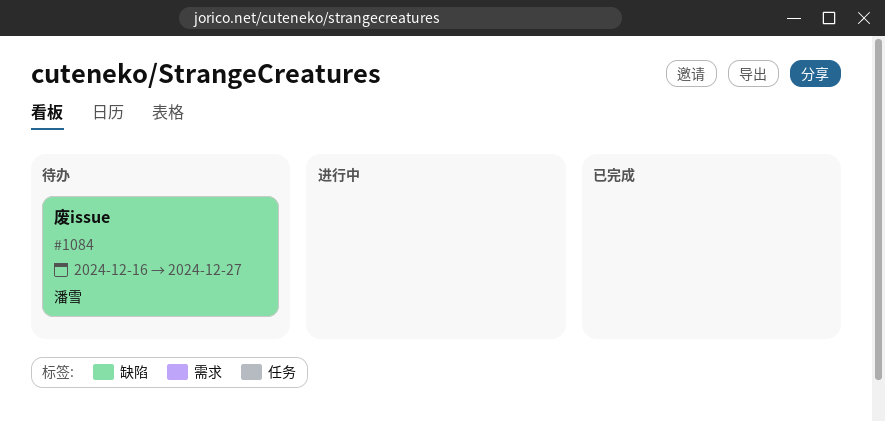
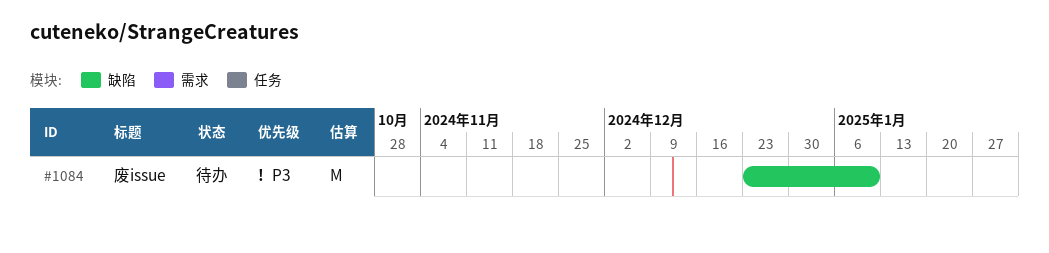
#1084, start: Dec 16 -> Dec 23
#1084, due: Dec 27 -> Jan 10

